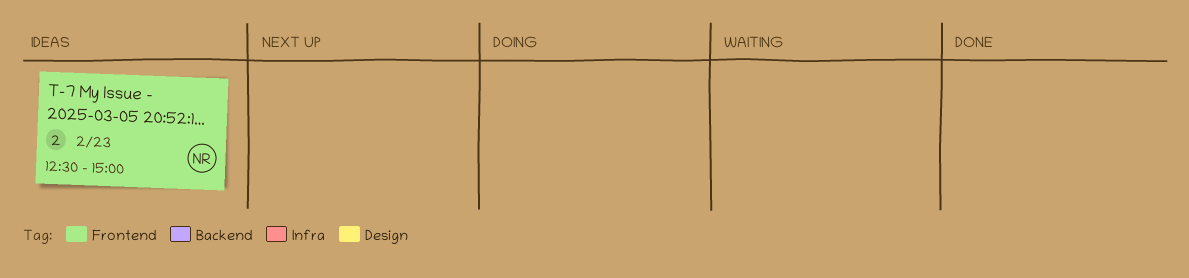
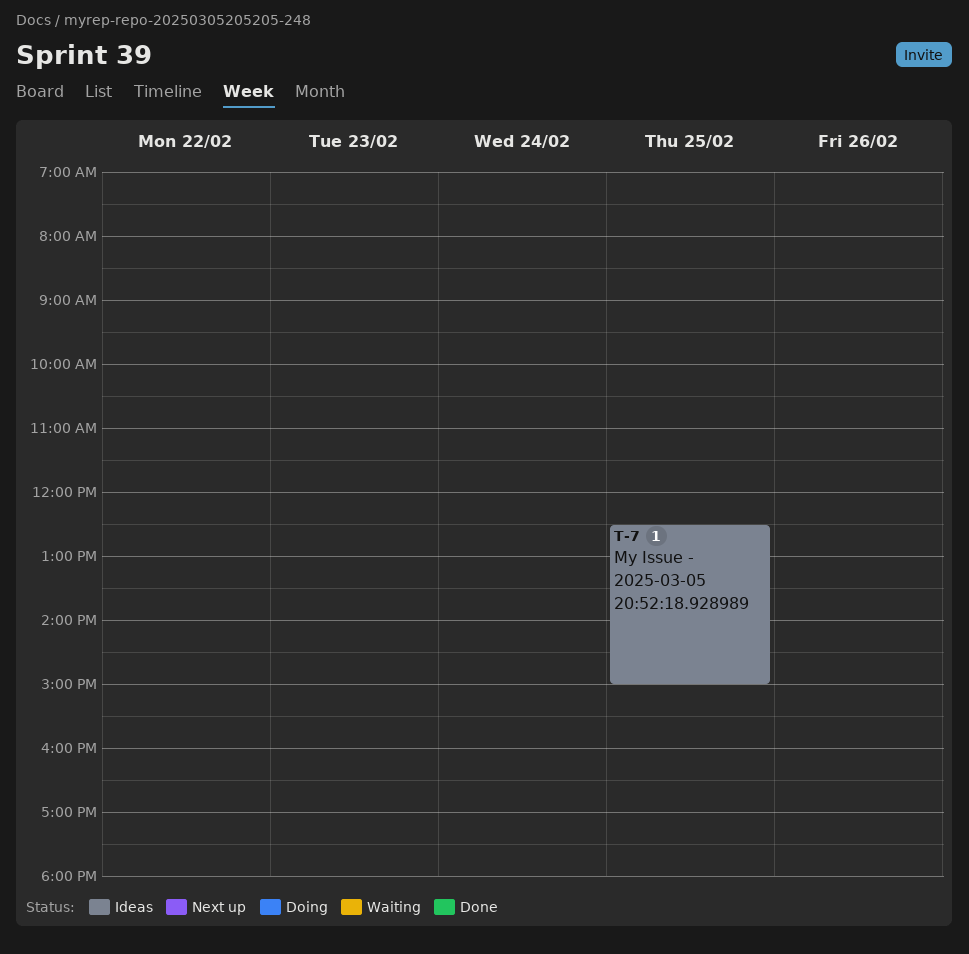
T-7, estimate: 2 -> 1
T-7, day: Feb 23 -> Feb 25

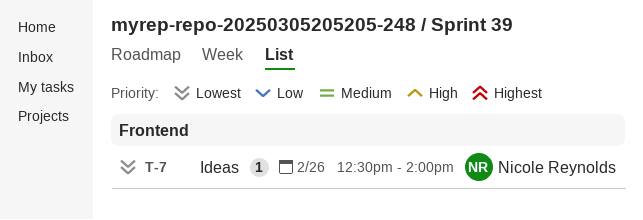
T-7, day: Feb 25 -> Feb 26
T-7, ends: 15:00 -> 14:00

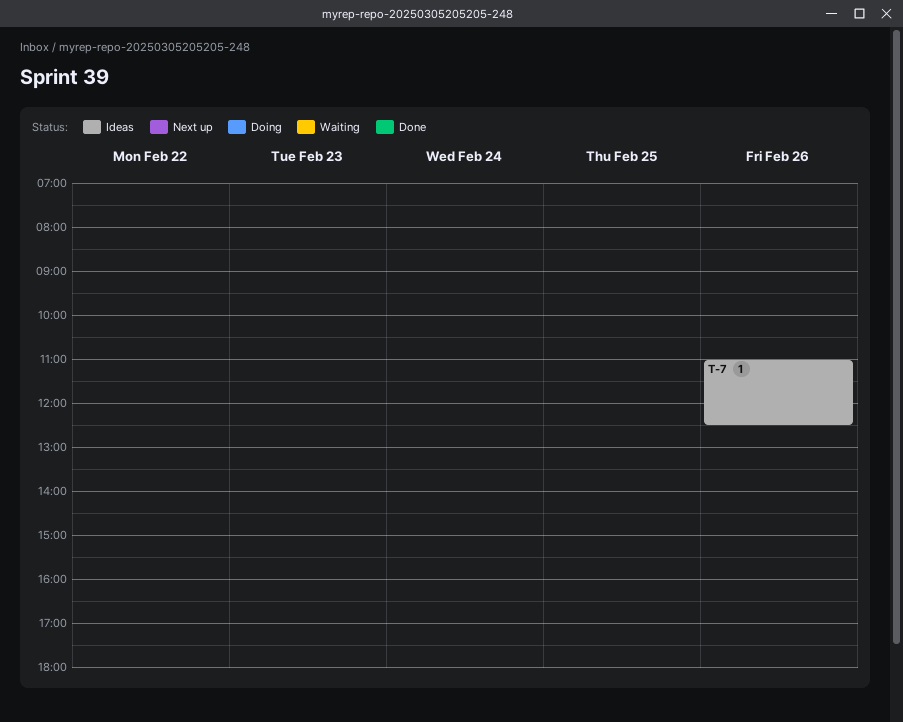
T-7, begins: 12:30 -> 11:00
T-7, ends: 14:00 -> 12:30

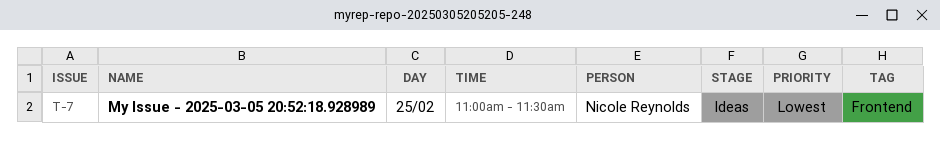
T-7, day: Feb 26 -> Feb 25
T-7, ends: 12:30 -> 11:30

